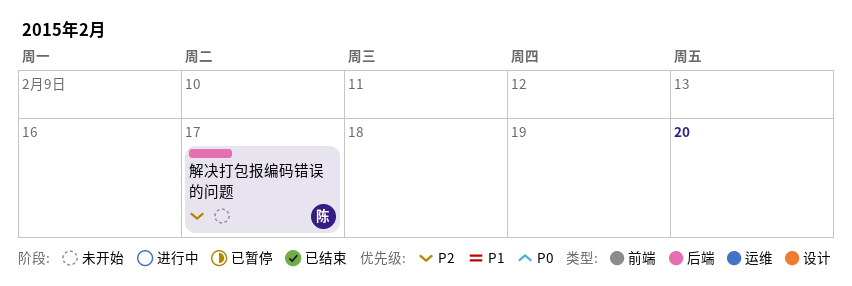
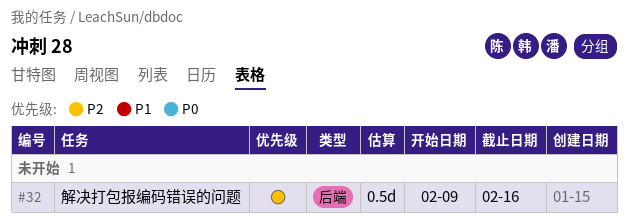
解决打包报编码错误的问题, due: Feb 17 -> Feb 16

